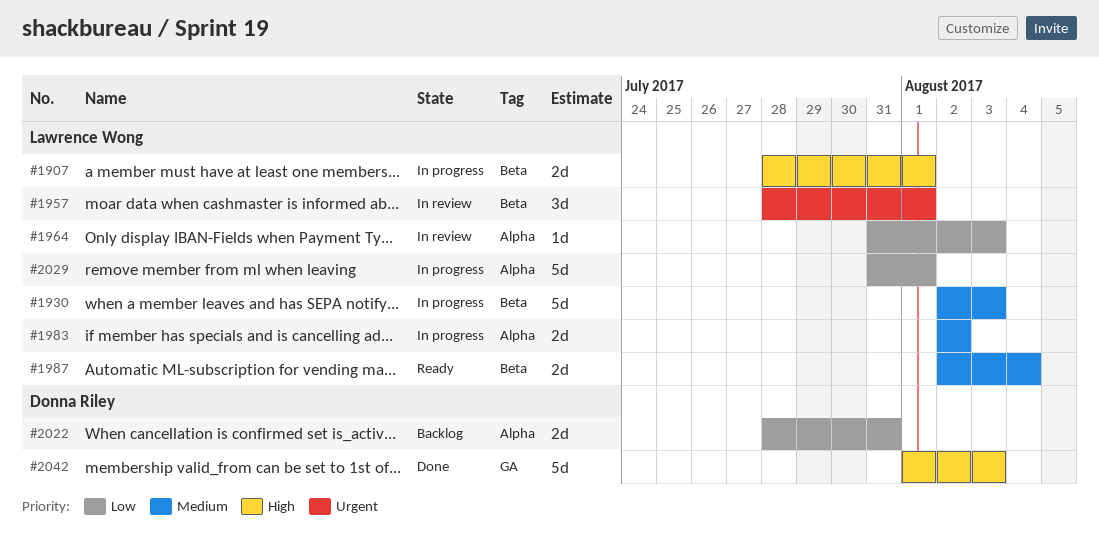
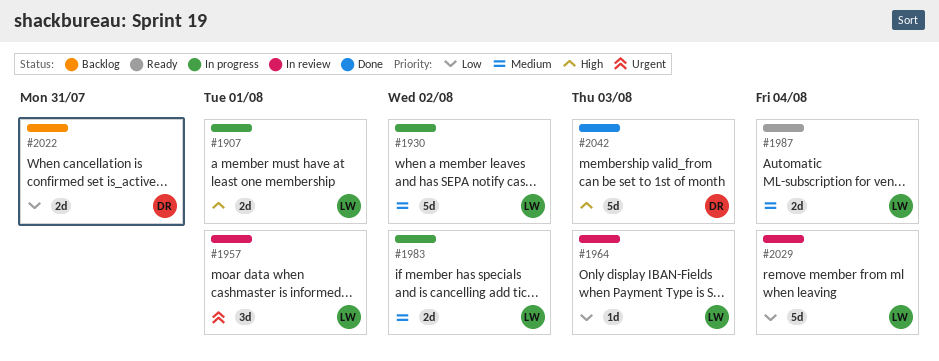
#1930, due: Aug 3 -> Aug 2
#2029, status: In progress -> In review
#2029, due: Aug 1 -> Aug 4

